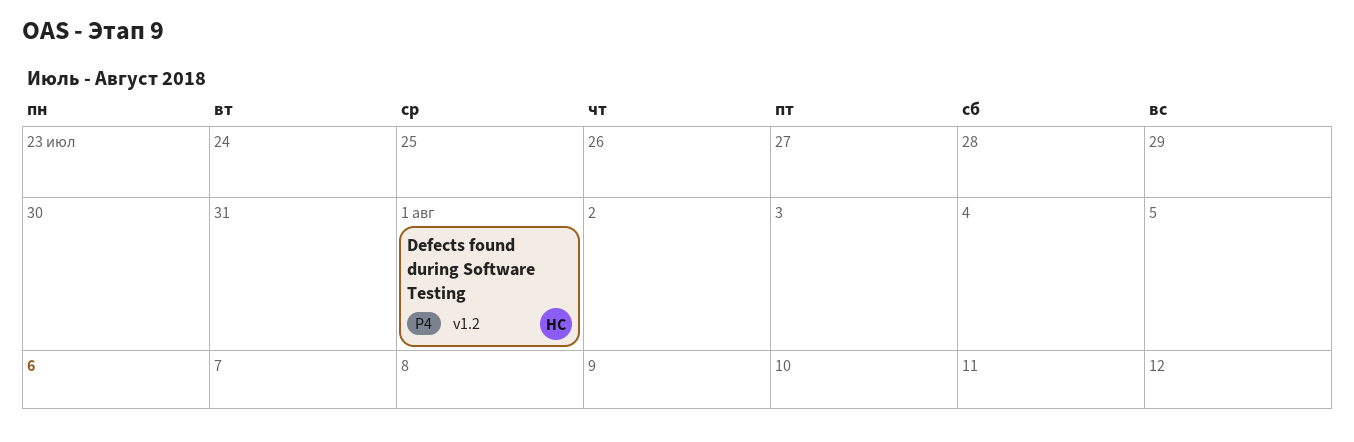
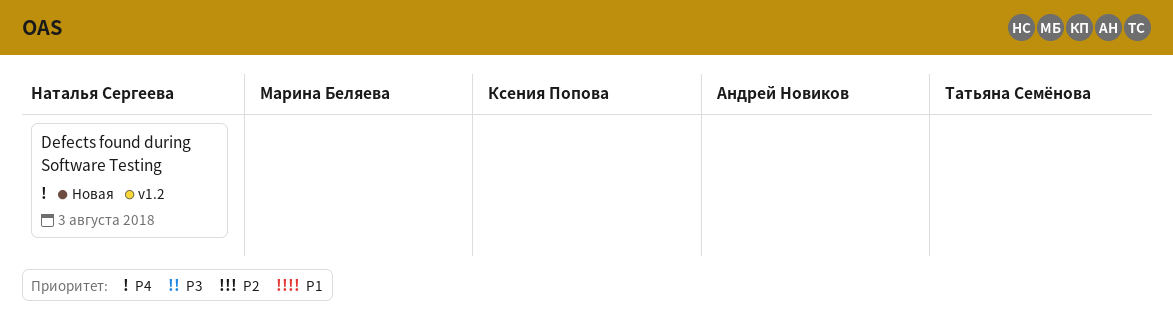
Defects found during Software Testing, due: Aug 1 -> Aug 3

